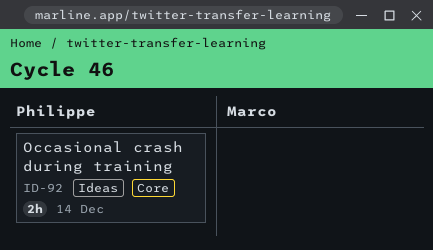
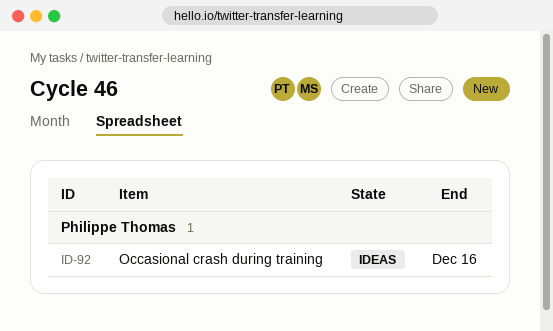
ID-92, due: Dec 14 -> Dec 16

